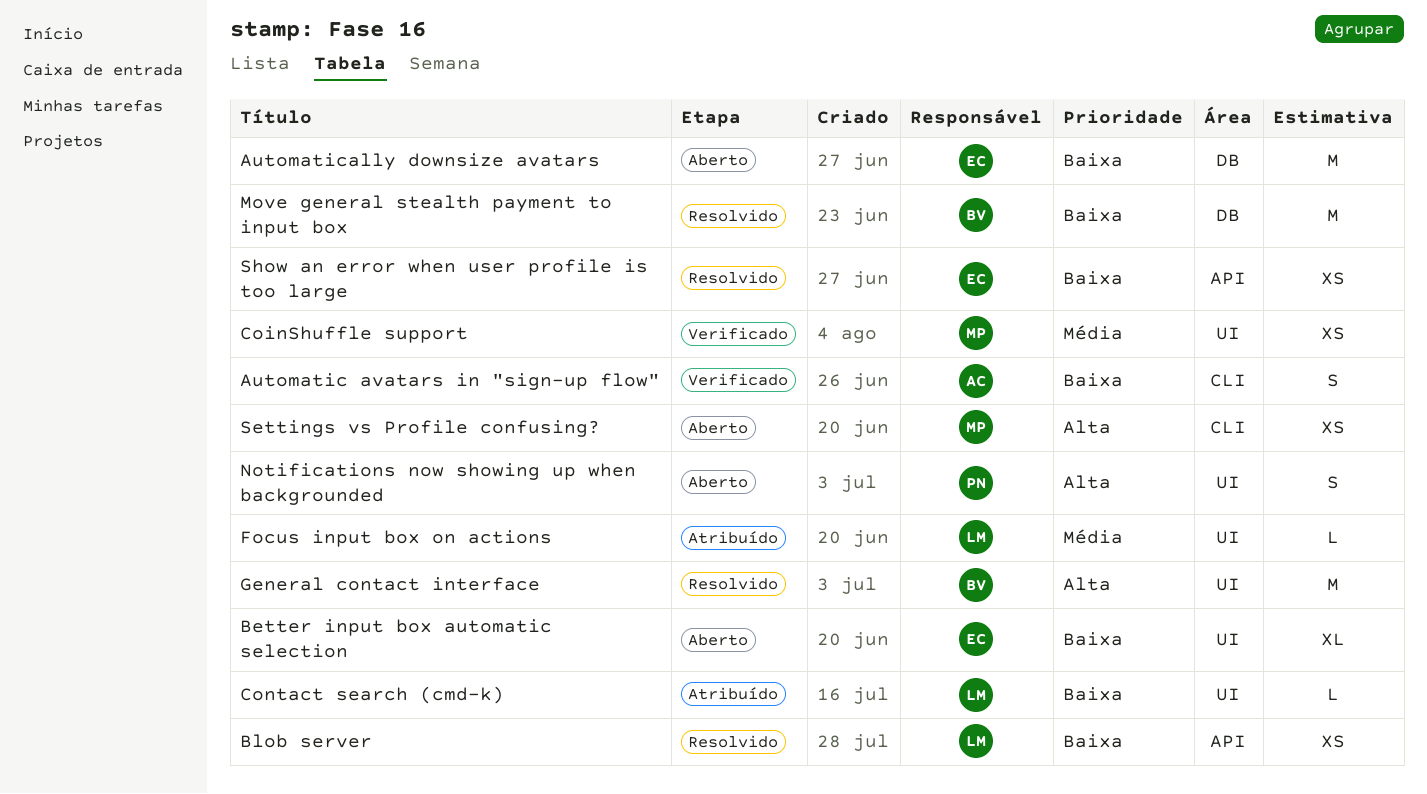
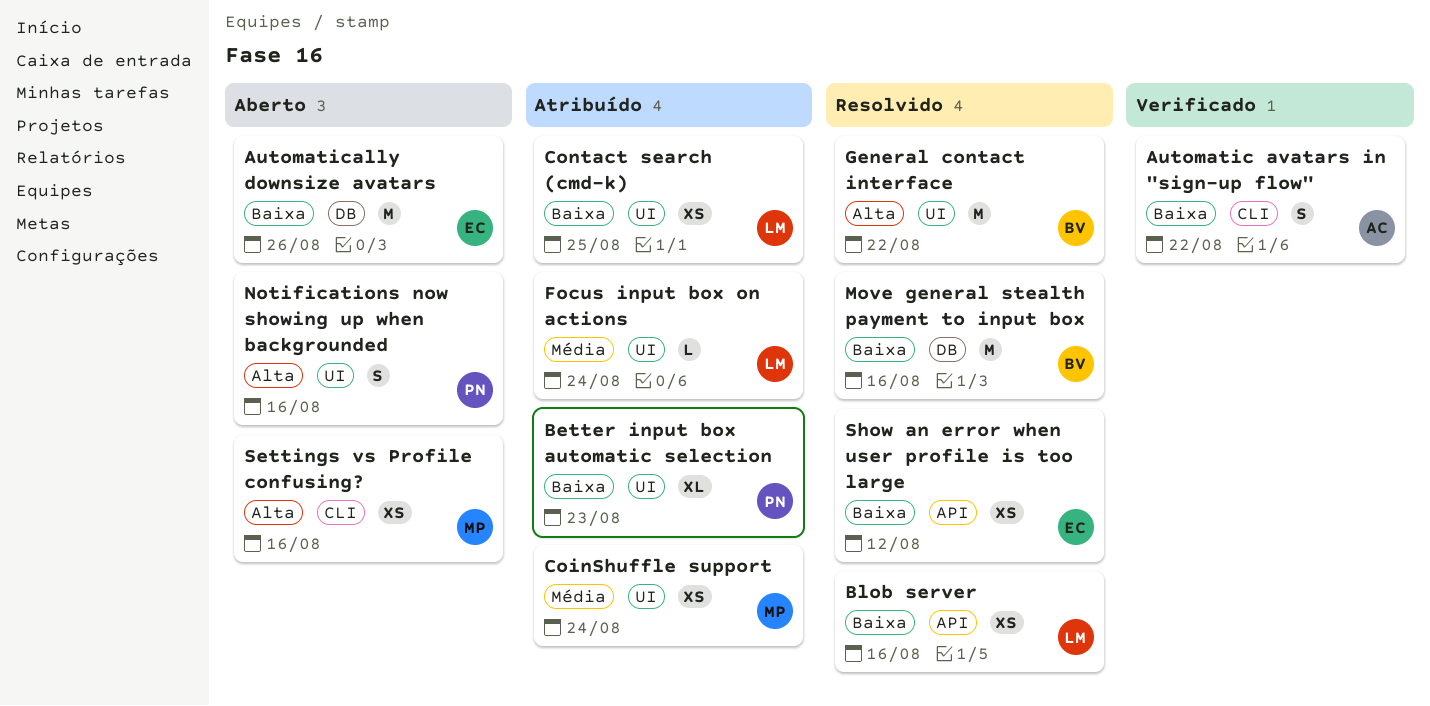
Better input box automatic selection, status: Aberto -> Atribuído
Better input box automatic selection, owner: EC -> PN
CoinShuffle support, status: Verificado -> Atribuído
Contact search (cmd-k), estimate: L -> XS

